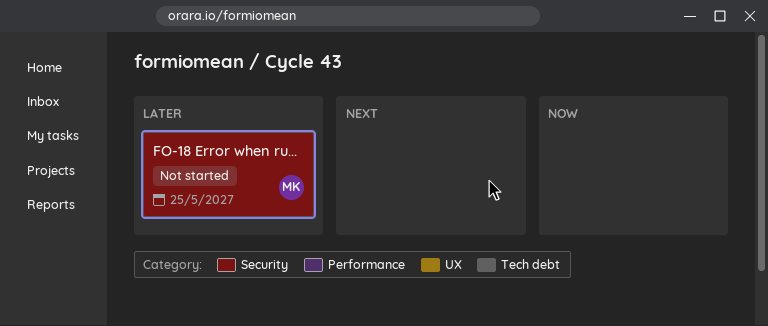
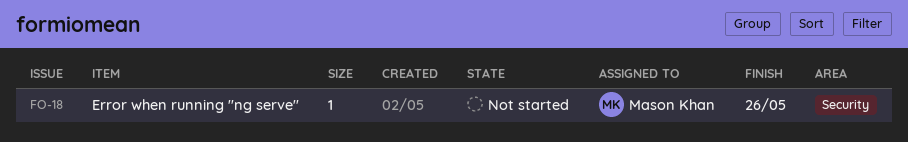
FO-18, due: May 25 -> May 26

